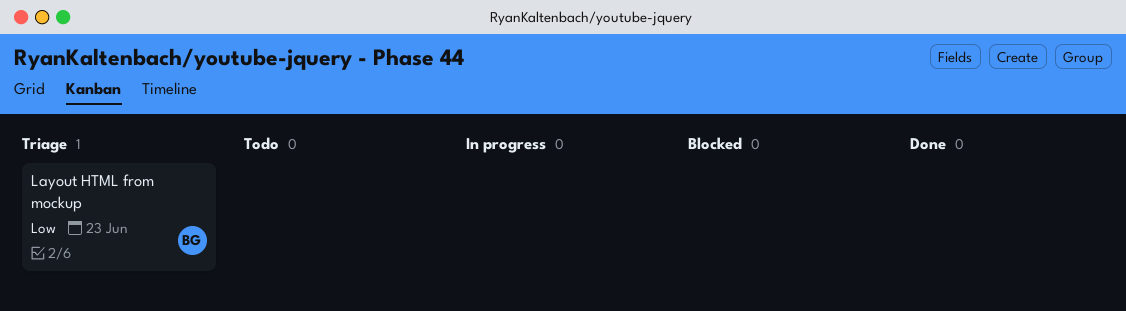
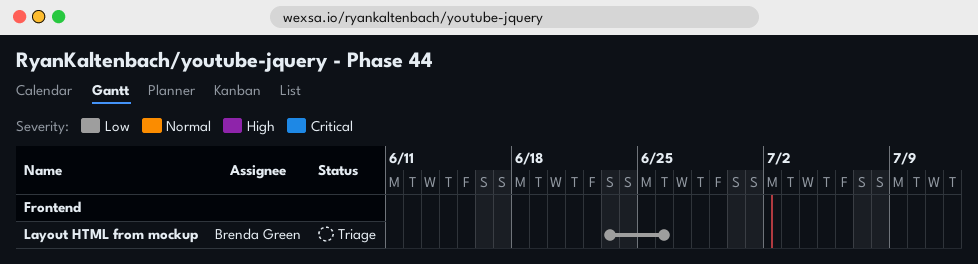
Layout HTML from mockup, due: Jun 23 -> Jun 26

